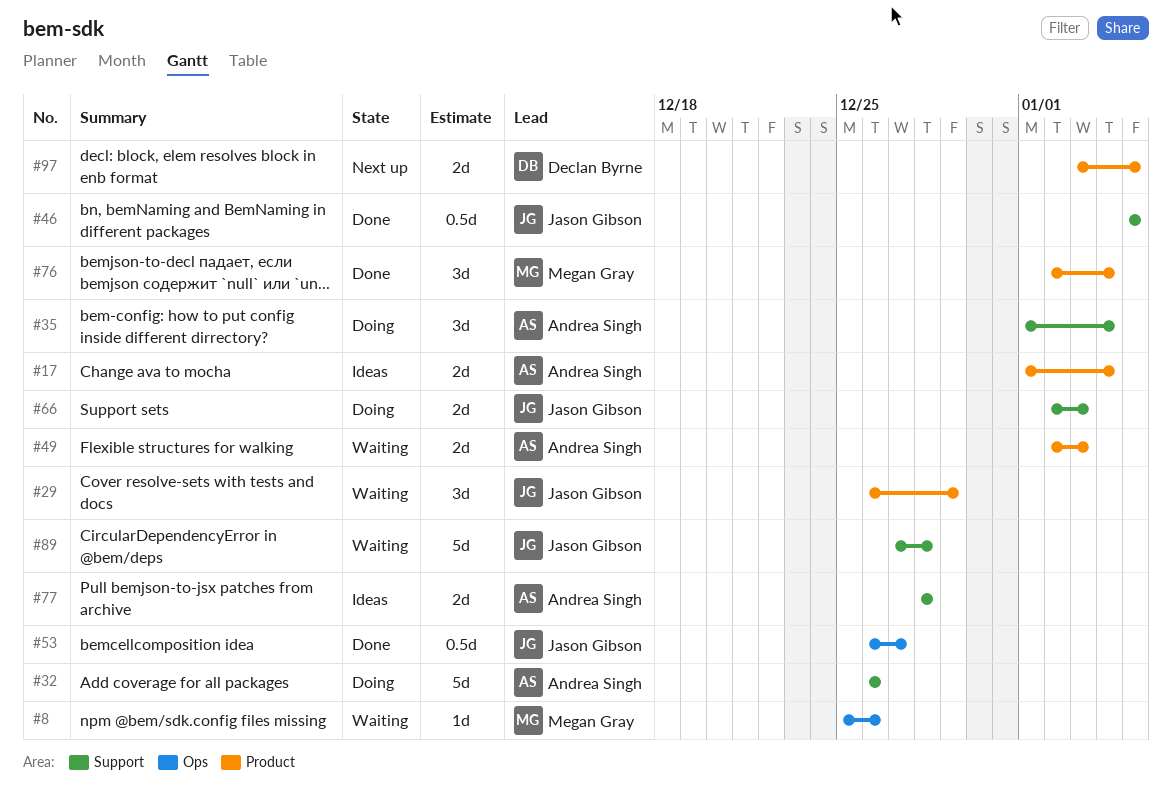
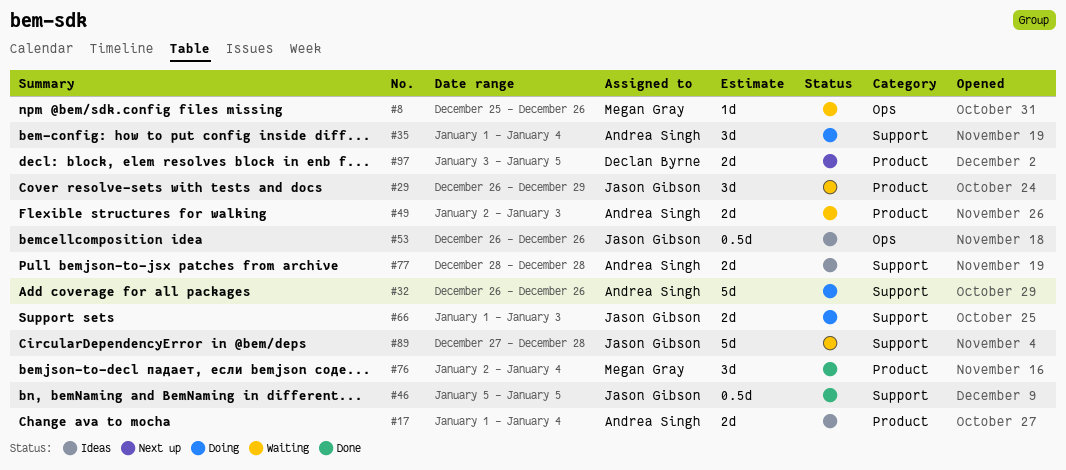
#53, status: Done -> Ideas
#53, due: Dec 27 -> Dec 26
#66, start: Jan 2 -> Jan 1

